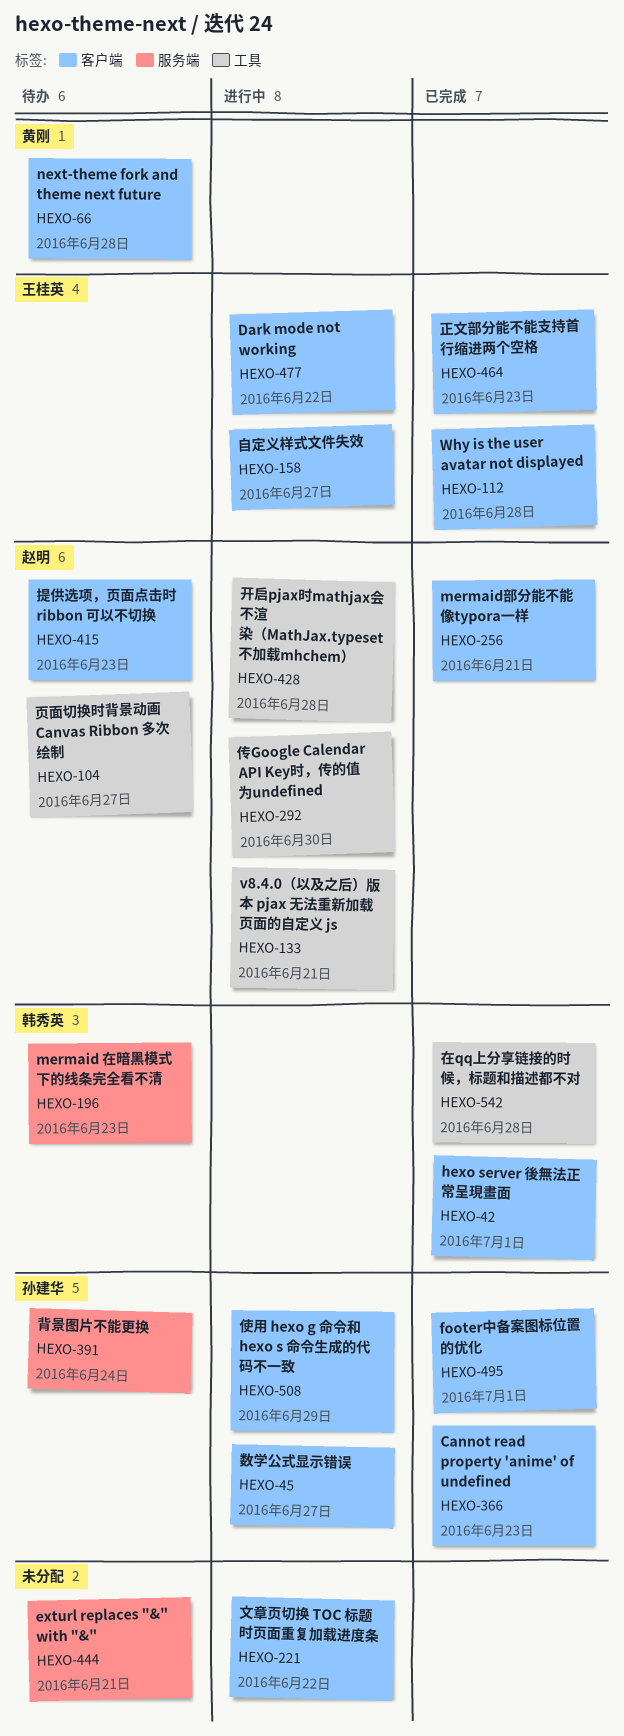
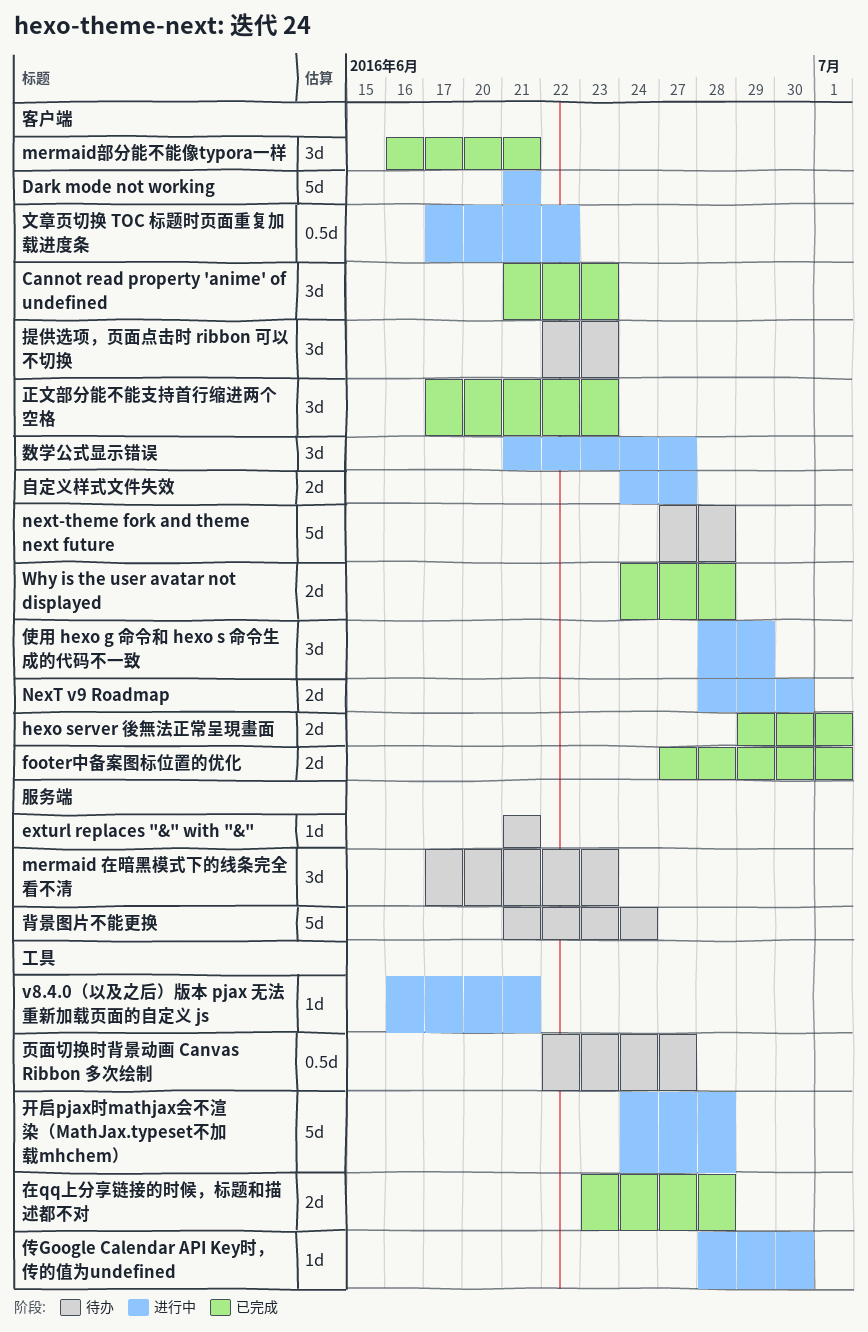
Dark mode not working, due: Jun 22 -> Jun 21
NexT v9 Roadmap: none -> present

